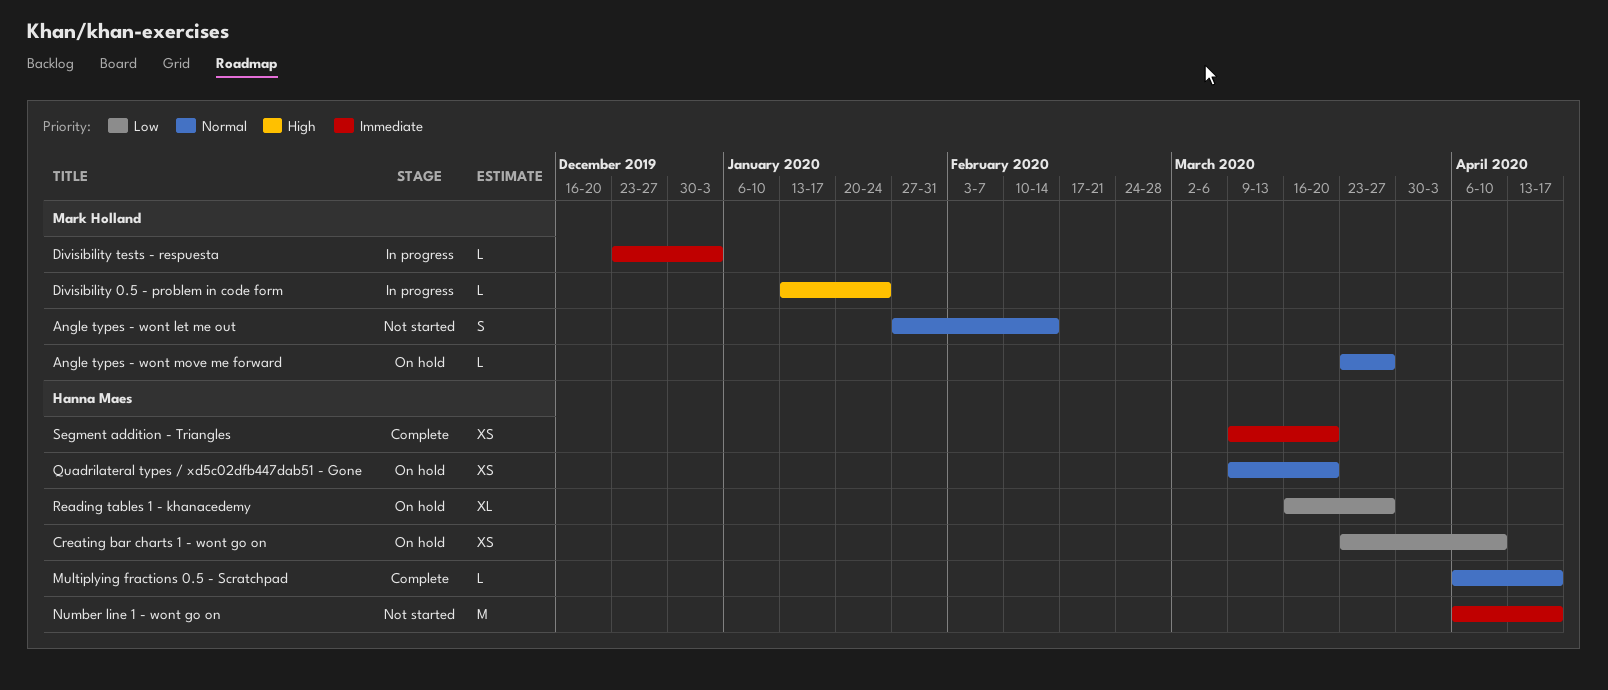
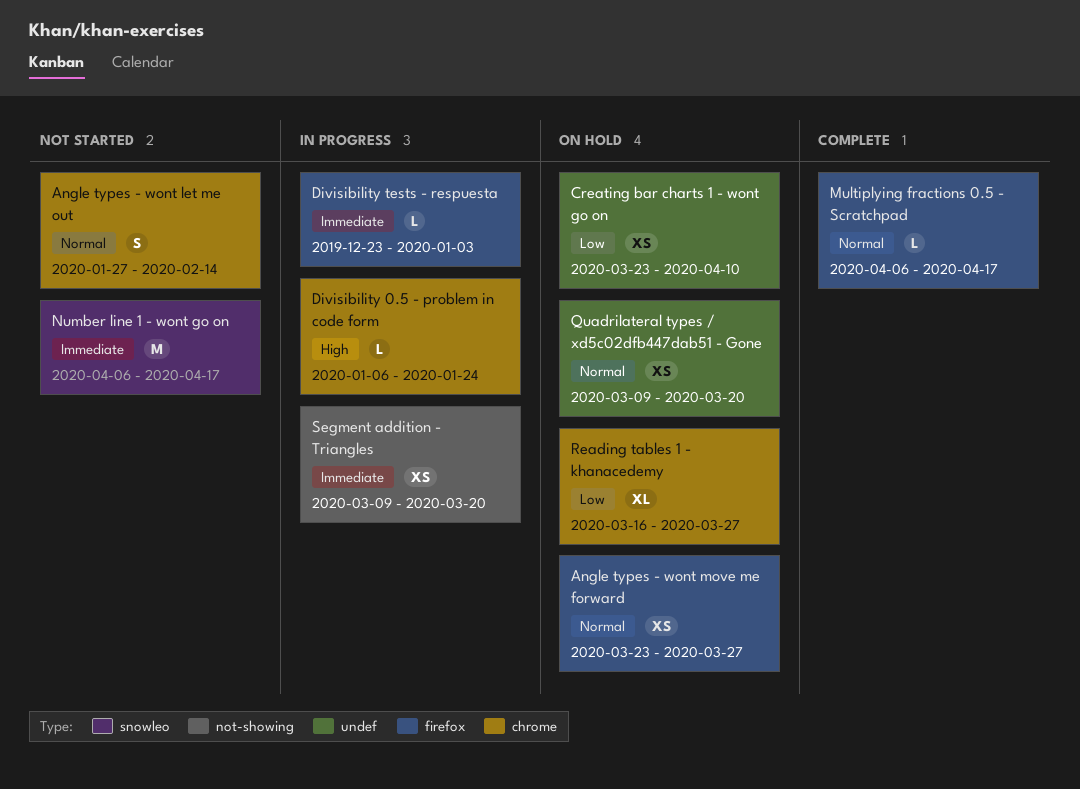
Angle types - wont move me forward, estimate: L -> XS
Divisibility 0.5 - problem in code form, start: Jan 13 -> Jan 6
Segment addition - Triangles, status: Complete -> In progress

